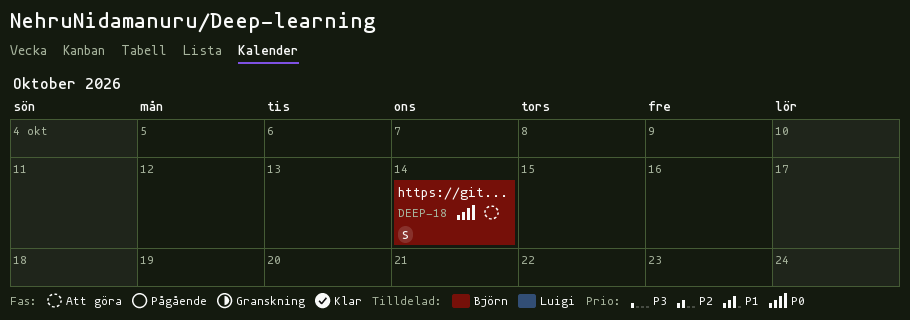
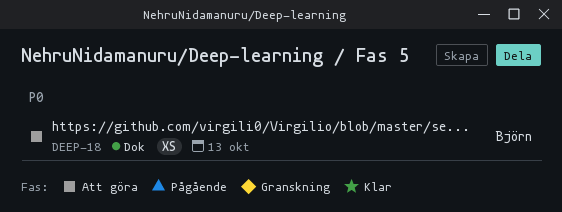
DEEP-18, estimate: S -> XS
DEEP-18, due: Oct 14 -> Oct 13

